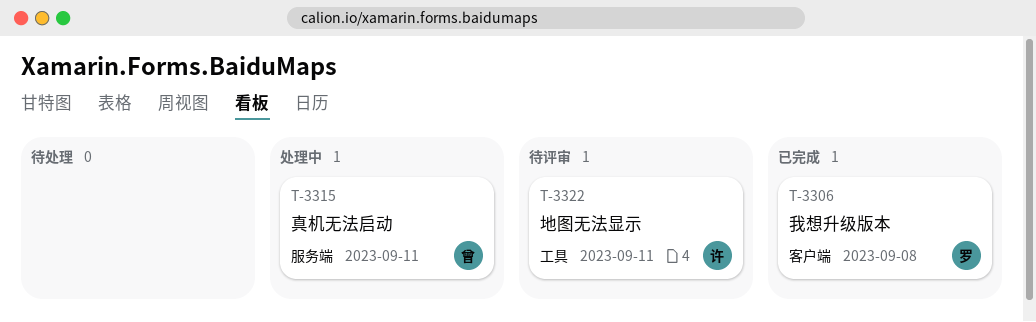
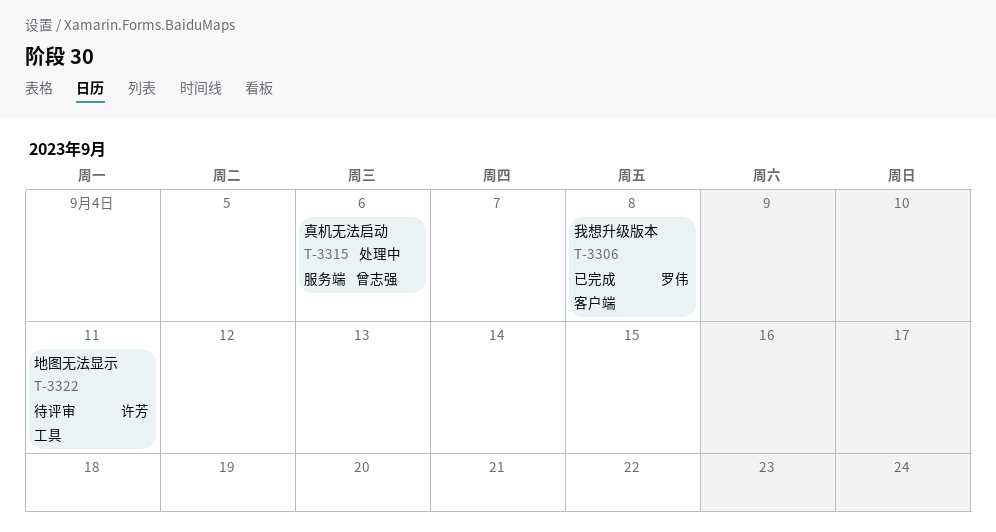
T-3315, due: Sep 11 -> Sep 6

